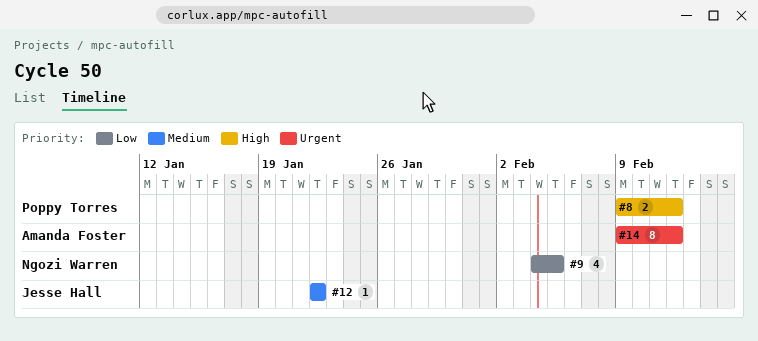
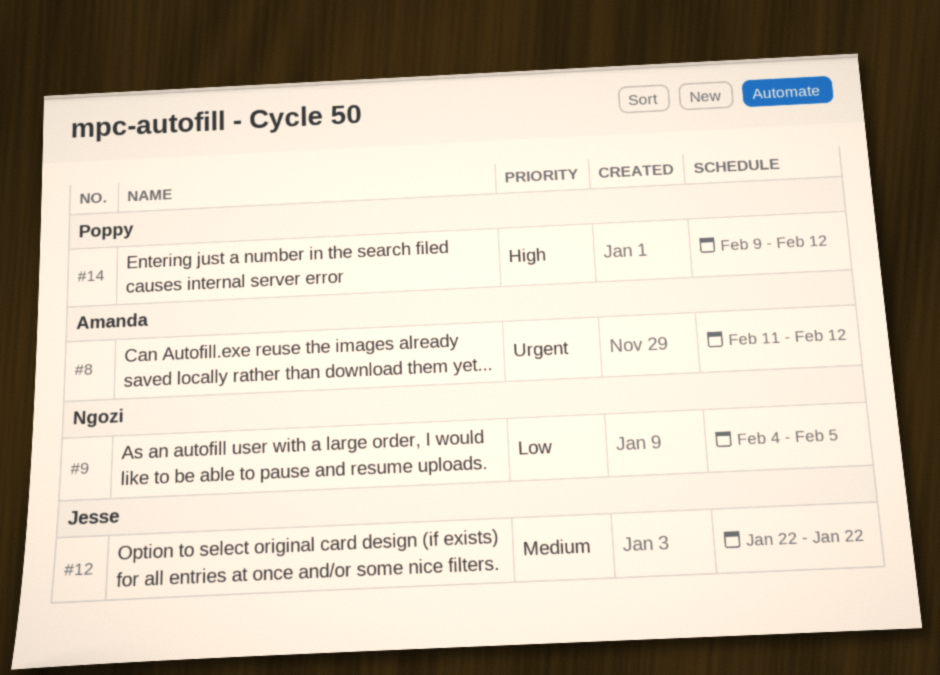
#8, owner: Poppy Torres -> Amanda Foster
#8, priority: High -> Urgent
#8, start: Feb 9 -> Feb 11
#14, owner: Amanda Foster -> Poppy Torres
#14, priority: Urgent -> High

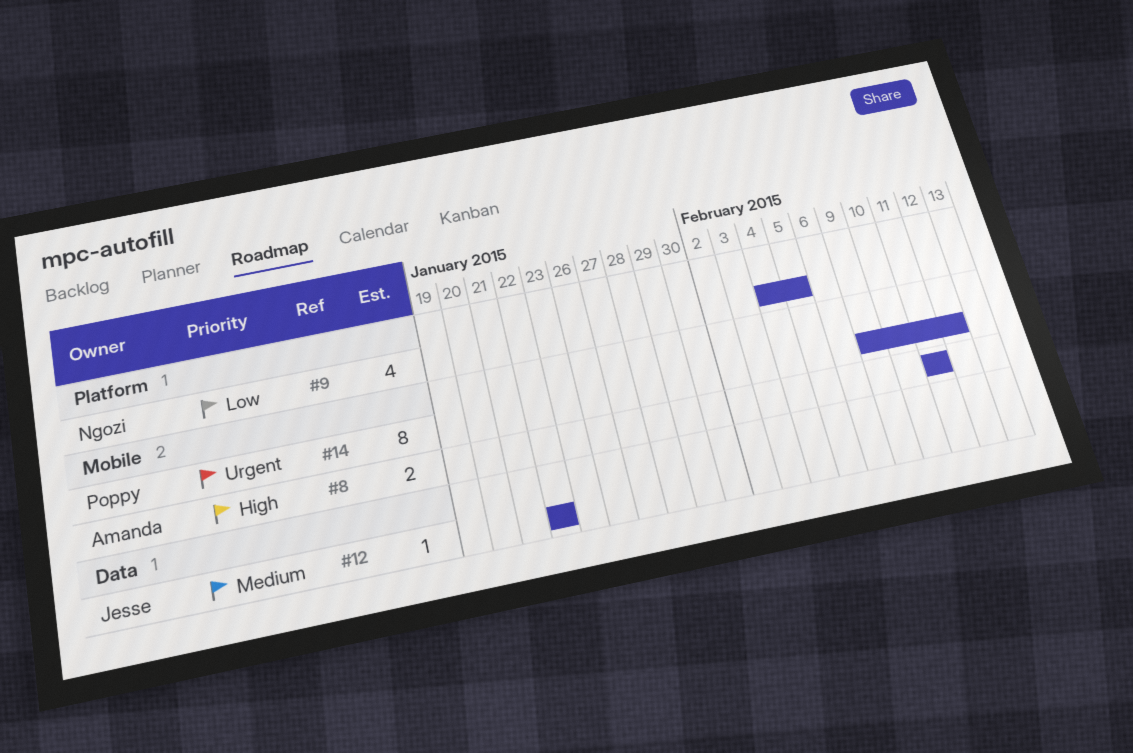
#8, priority: Urgent -> High
#8, due: Feb 12 -> Feb 11
#14, priority: High -> Urgent

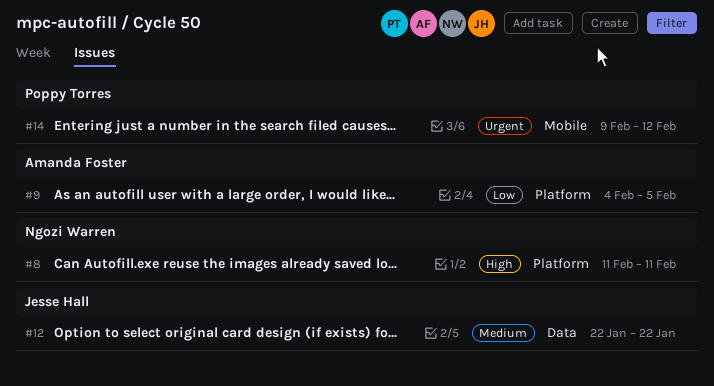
#8, owner: Amanda Foster -> Ngozi Warren
#8, label: Mobile -> Platform
#9, owner: Ngozi Warren -> Amanda Foster

